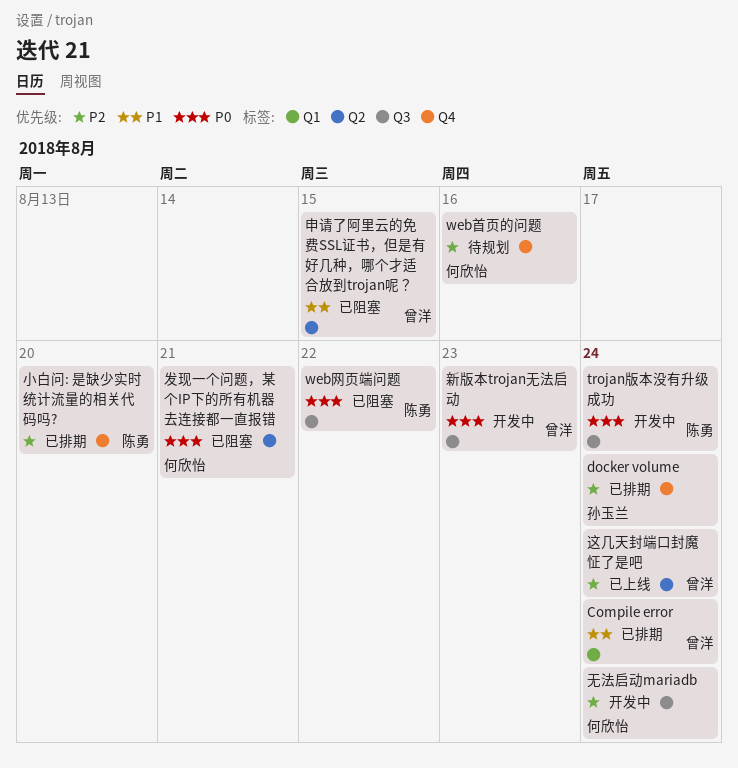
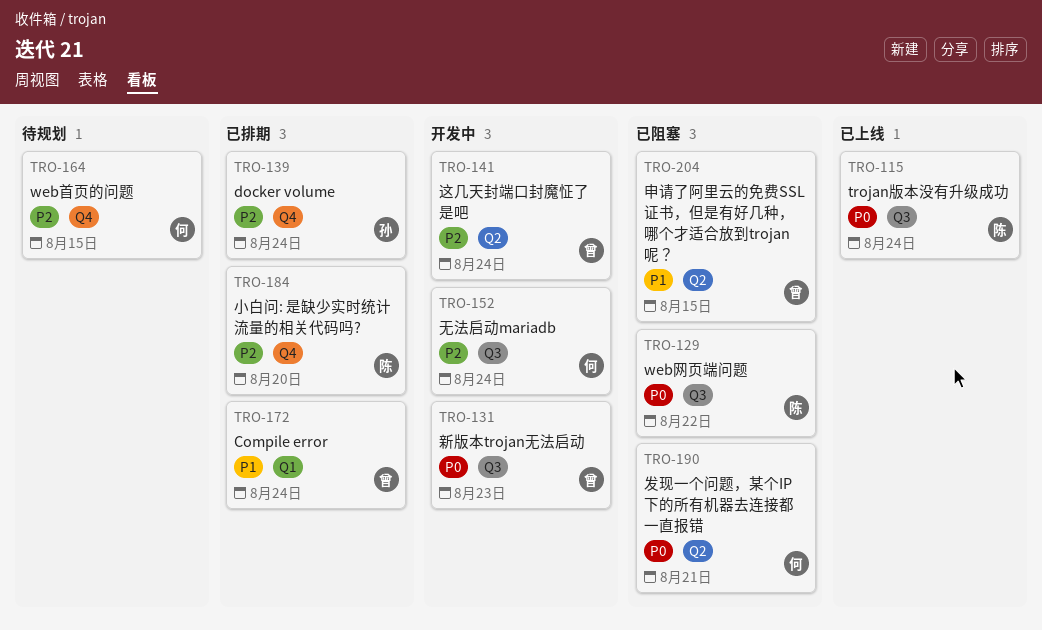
trojan版本没有升级成功, status: 开发中 -> 已上线
web首页的问题, due: Aug 16 -> Aug 15
这几天封端口封魔怔了是吧, status: 已上线 -> 开发中

